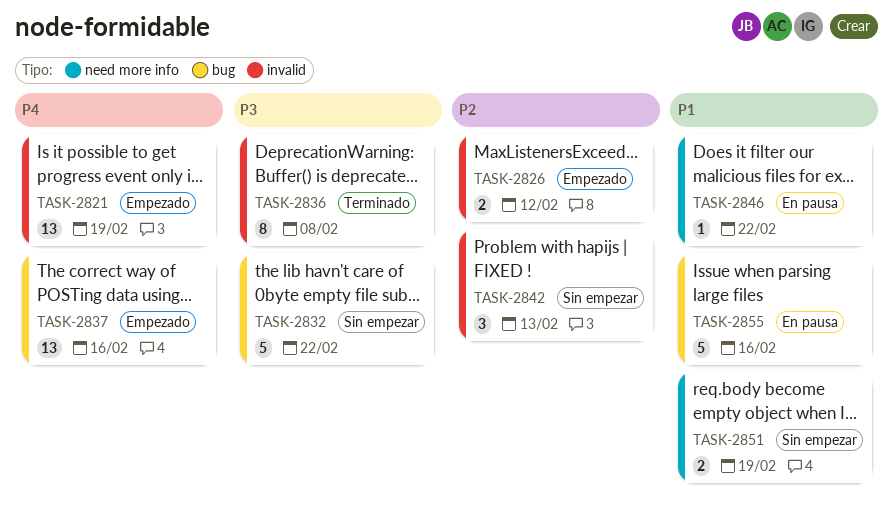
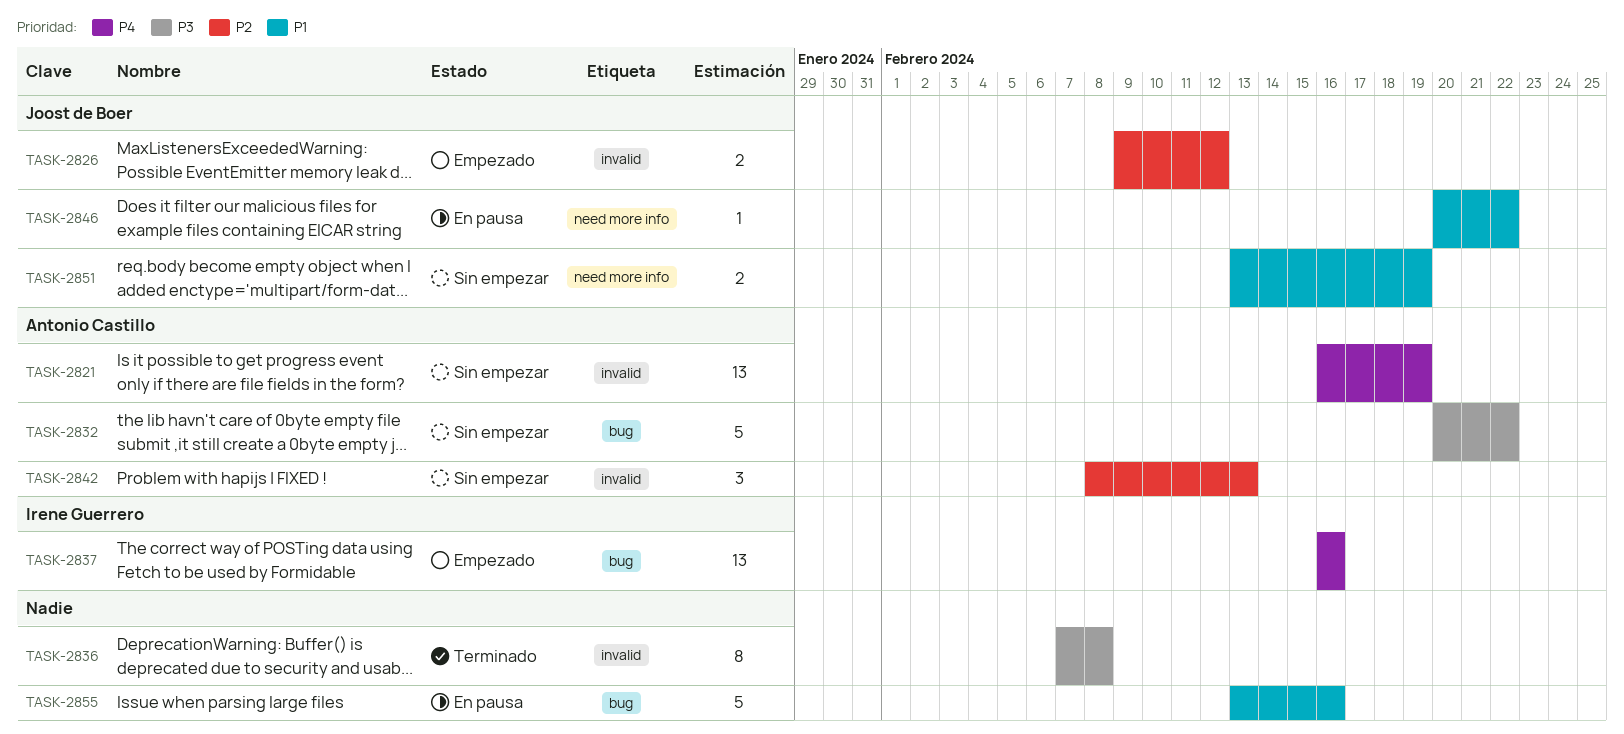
TASK-2821, status: Empezado -> Sin empezar

